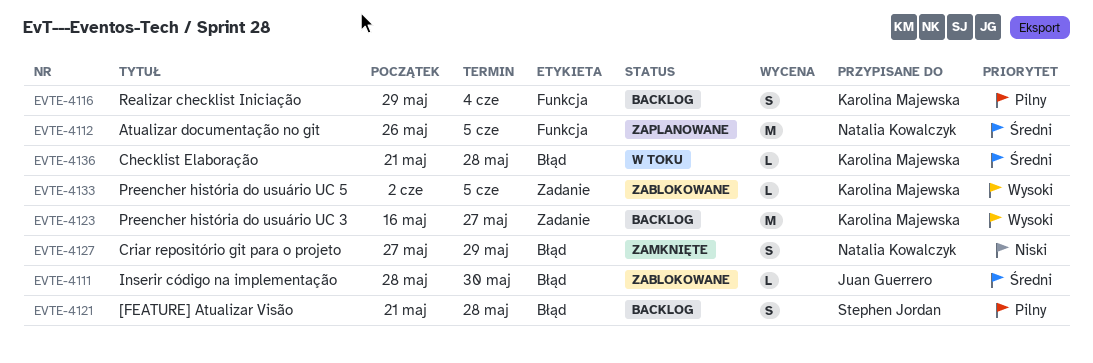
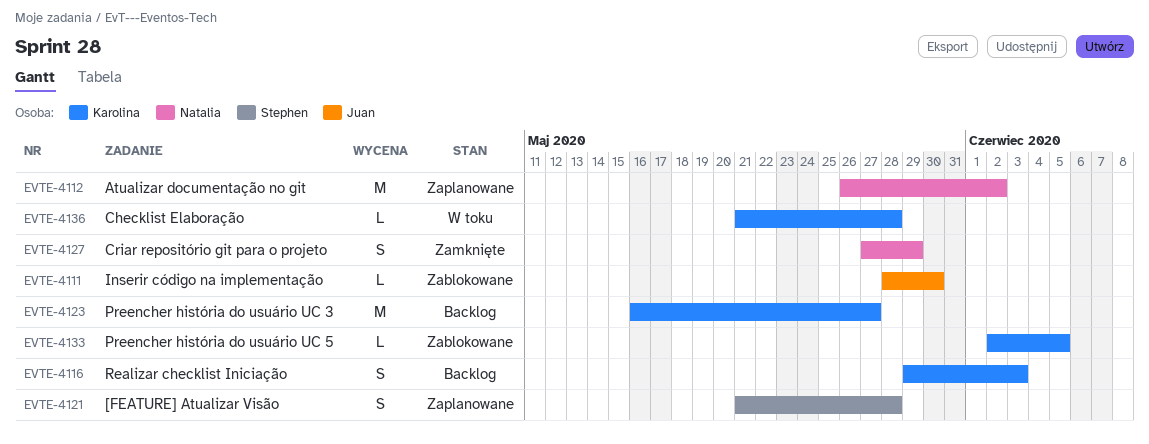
EVTE-4112, due: Jun 5 -> Jun 2
EVTE-4116, due: Jun 4 -> Jun 3
EVTE-4121, status: Backlog -> Zaplanowane

